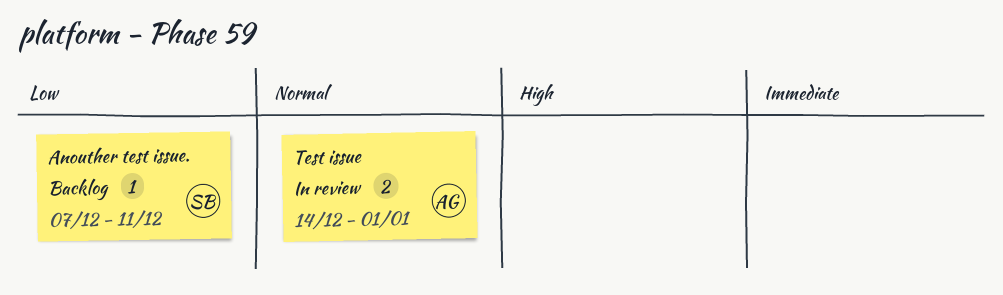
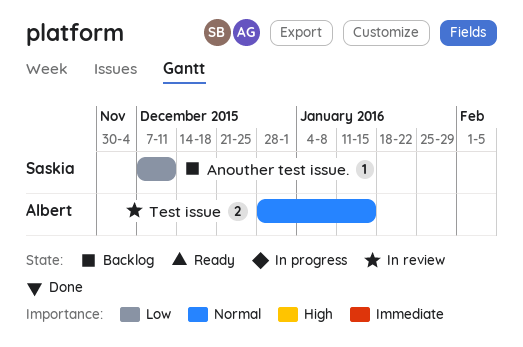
Test issue, start: Dec 14 -> Dec 28
Test issue, due: Jan 1 -> Jan 15

